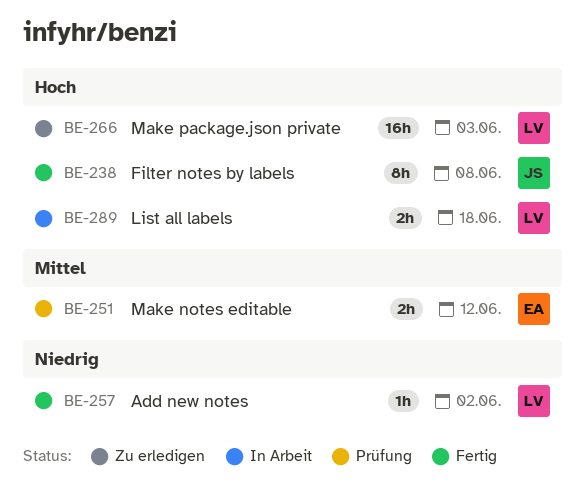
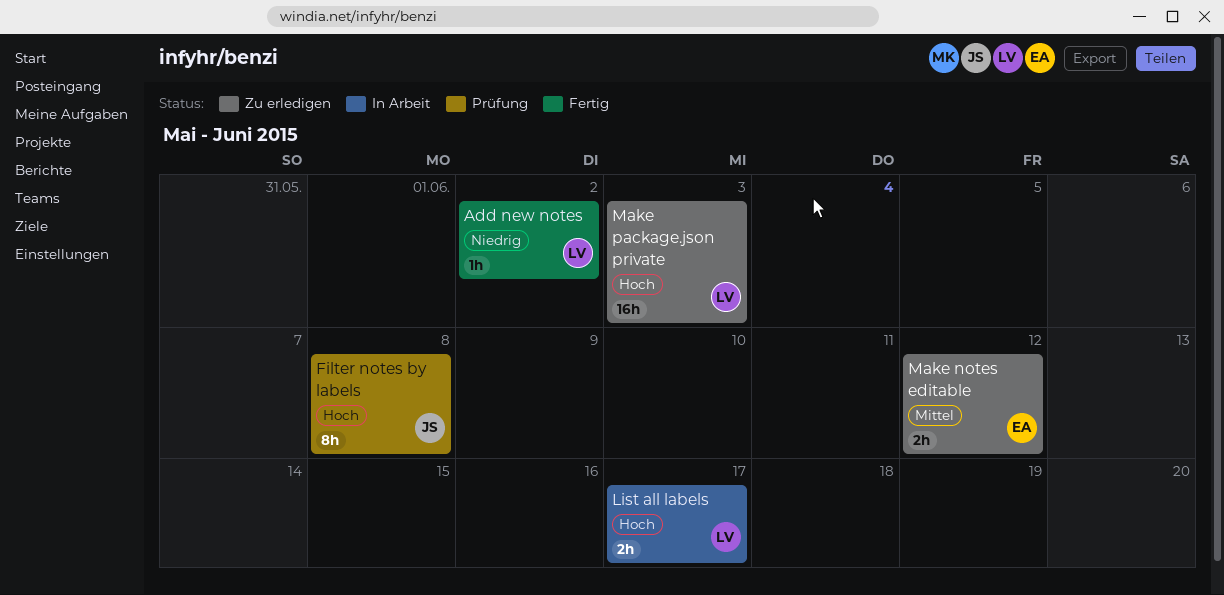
Filter notes by labels, status: Fertig -> Prüfung
List all labels, due: Jun 18 -> Jun 17
Make notes editable, status: Prüfung -> Zu erledigen

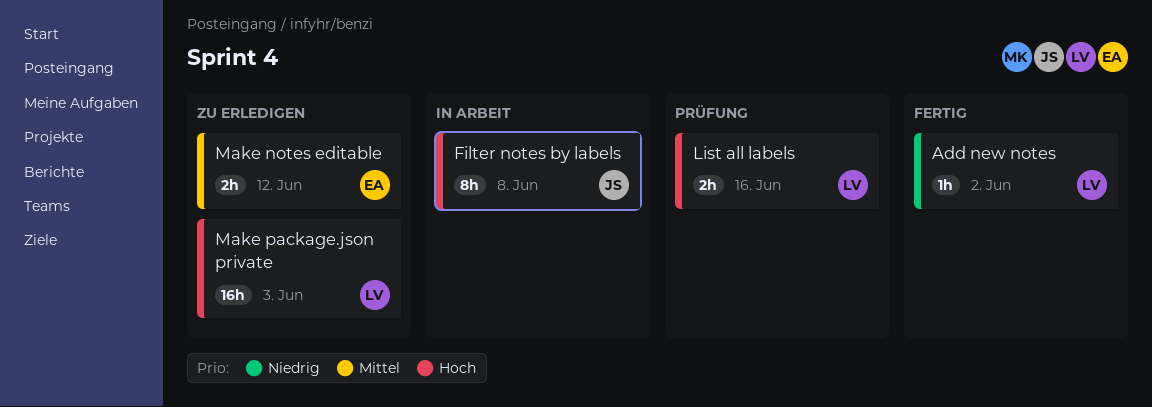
Filter notes by labels, status: Prüfung -> In Arbeit
List all labels, status: In Arbeit -> Prüfung
List all labels, due: Jun 17 -> Jun 16

